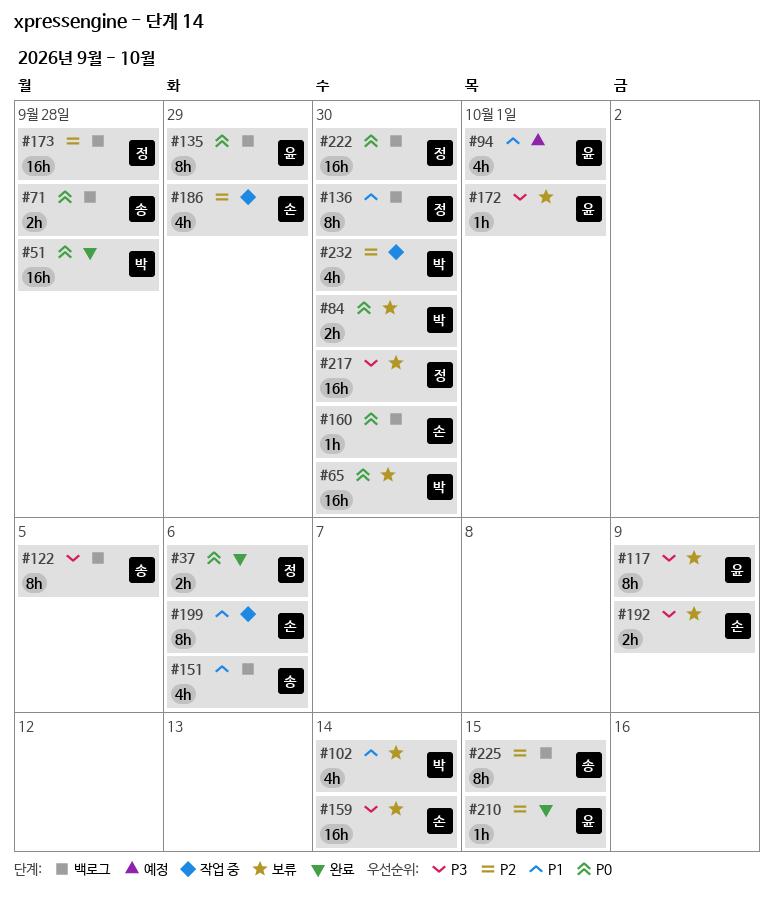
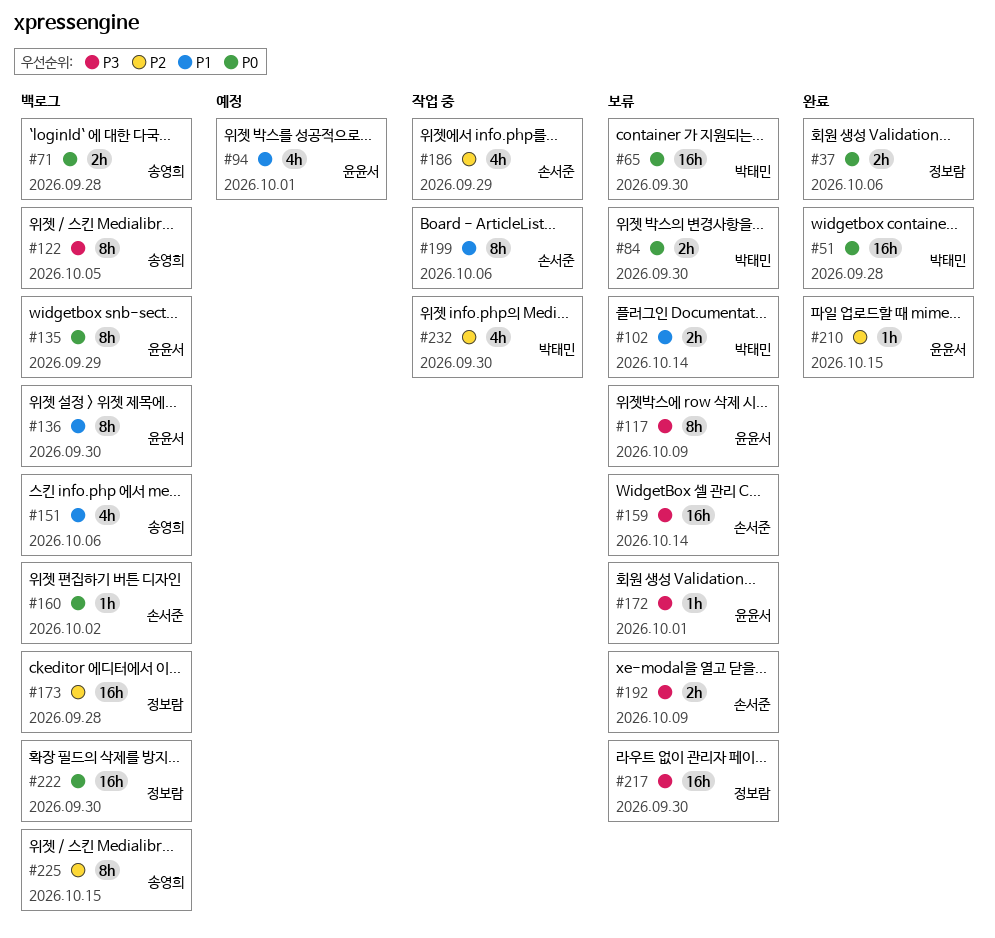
#102, estimate: 4h -> 2h
#136, owner: 정보람 -> 윤윤서
#160, due: Sep 30 -> Oct 2

